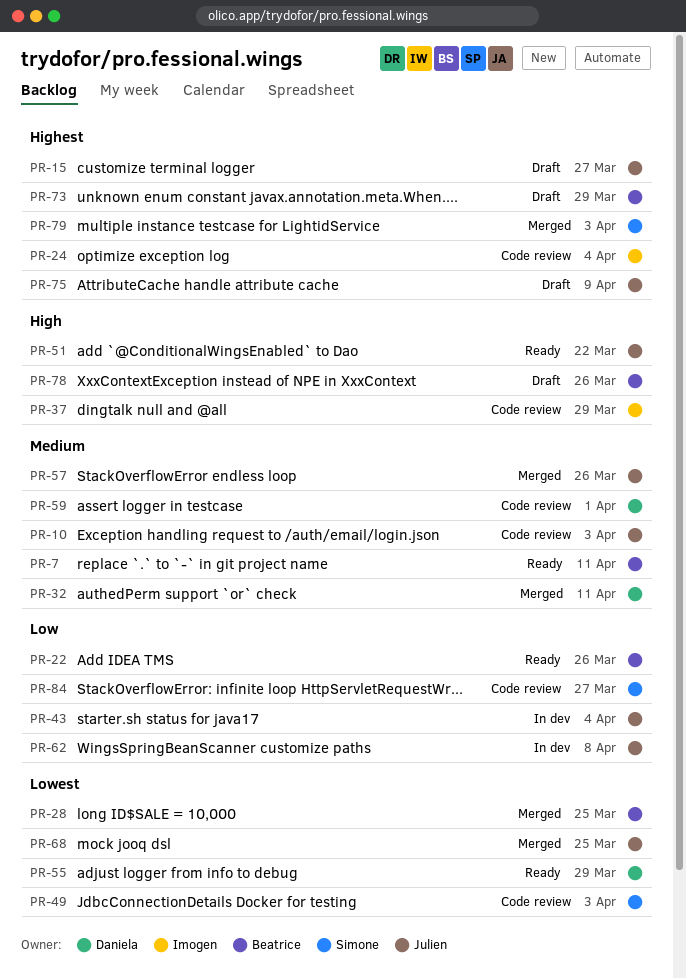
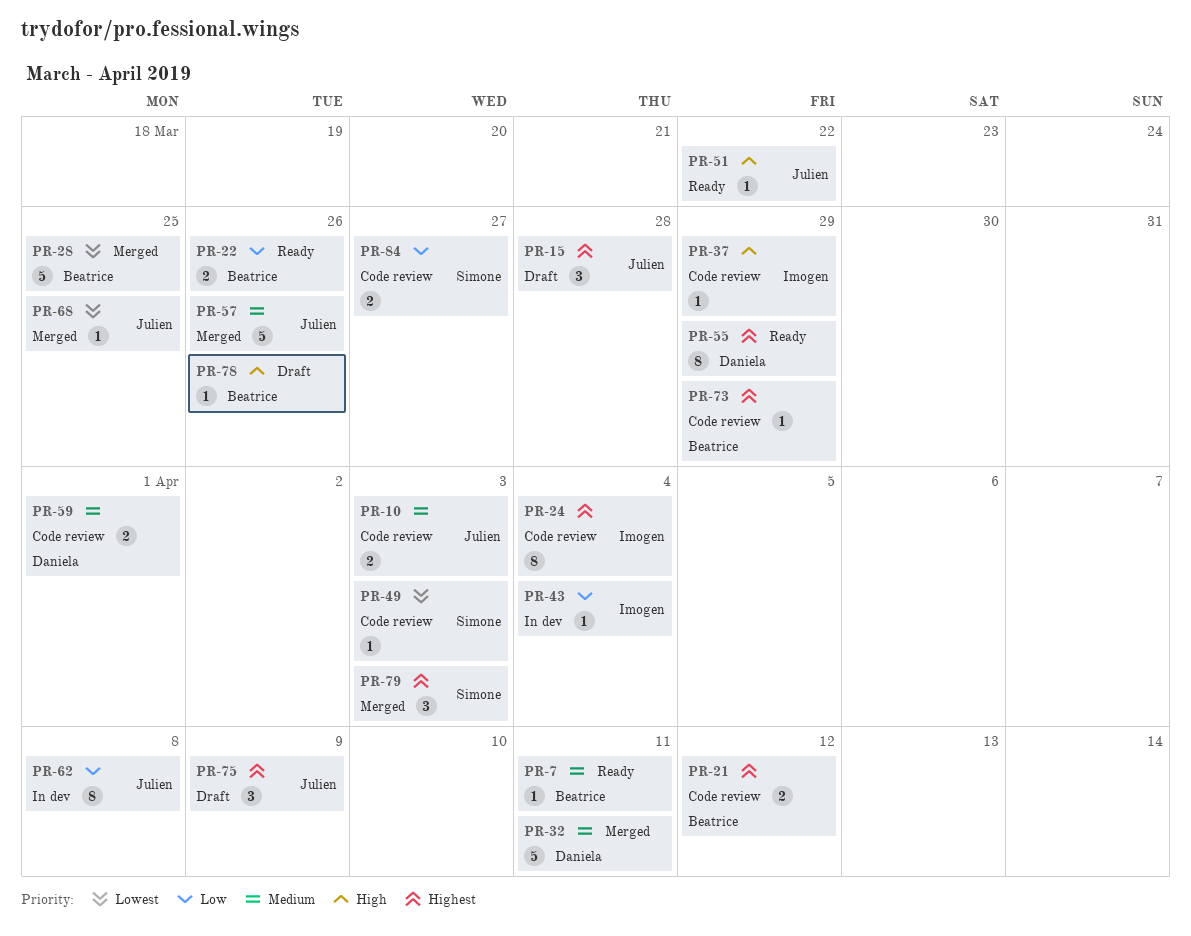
PR-15, due: Mar 27 -> Mar 28
PR-21: none -> present
PR-43, owner: Julien -> Imogen
PR-55, priority: Lowest -> Highest
PR-73, status: Draft -> Code review

